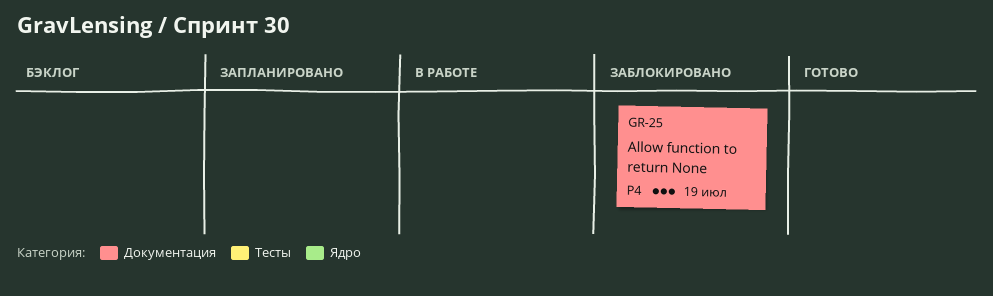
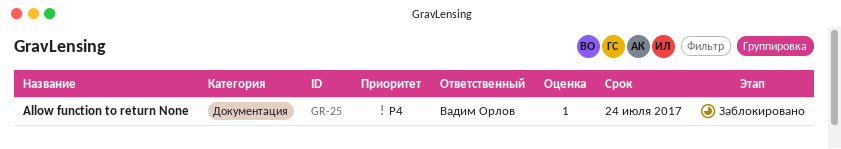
GR-25, estimate: 3 -> 1
GR-25, due: Jul 19 -> Jul 24

